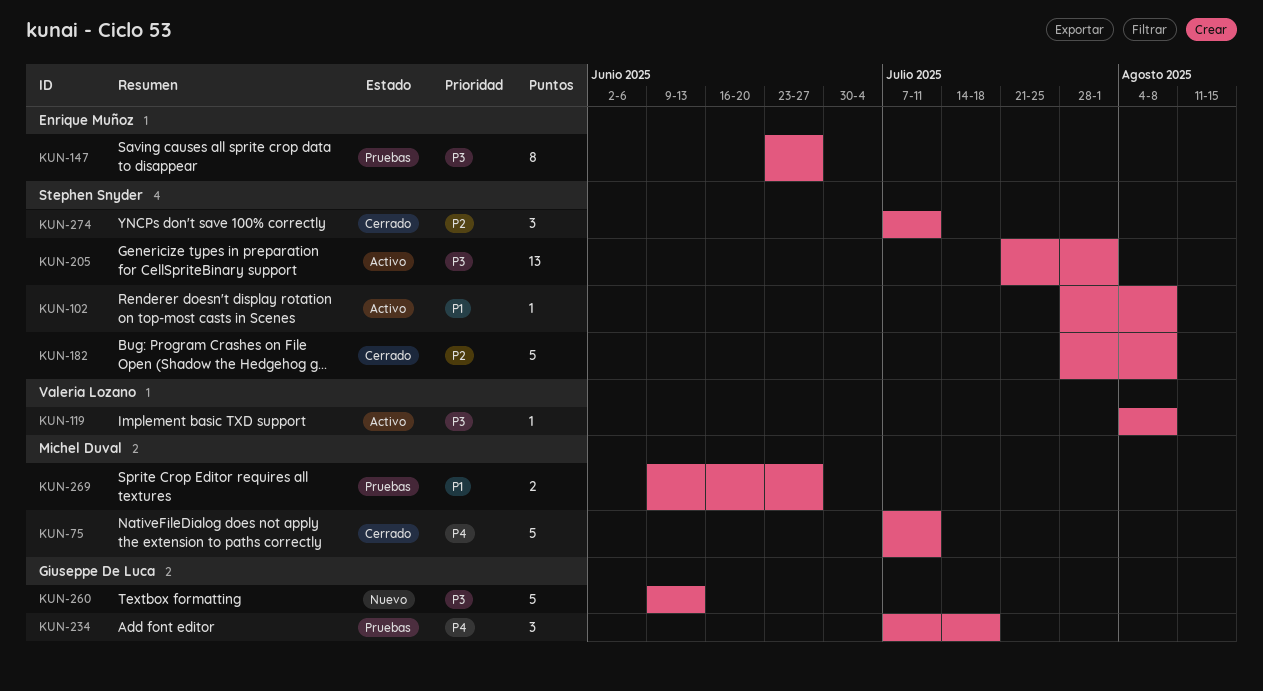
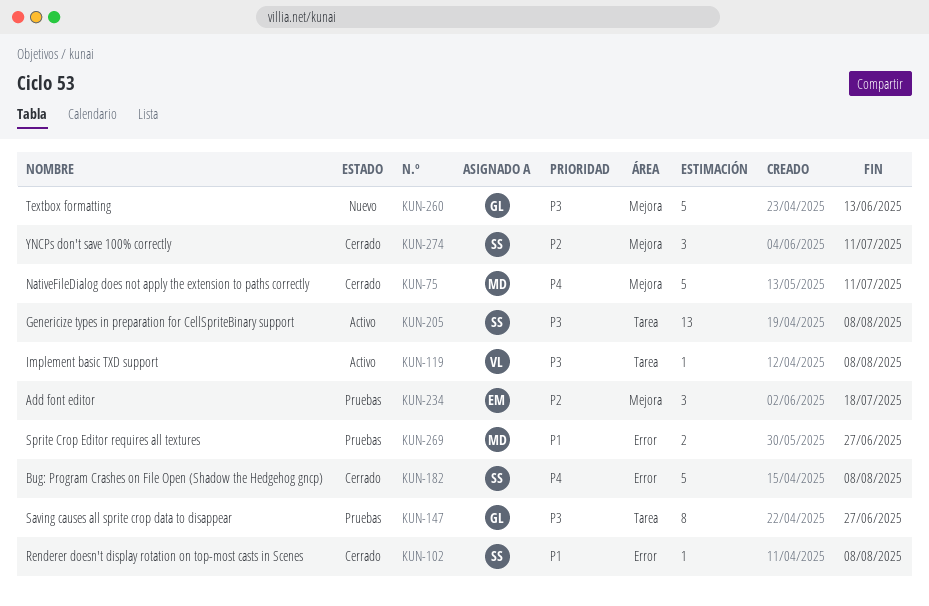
KUN-102, status: Activo -> Cerrado
KUN-147, owner: Enrique Muñoz -> Giuseppe De Luca
KUN-182, priority: P2 -> P4
KUN-205, due: Aug 1 -> Aug 8
KUN-234, owner: Giuseppe De Luca -> Enrique Muñoz
KUN-234, priority: P4 -> P2

